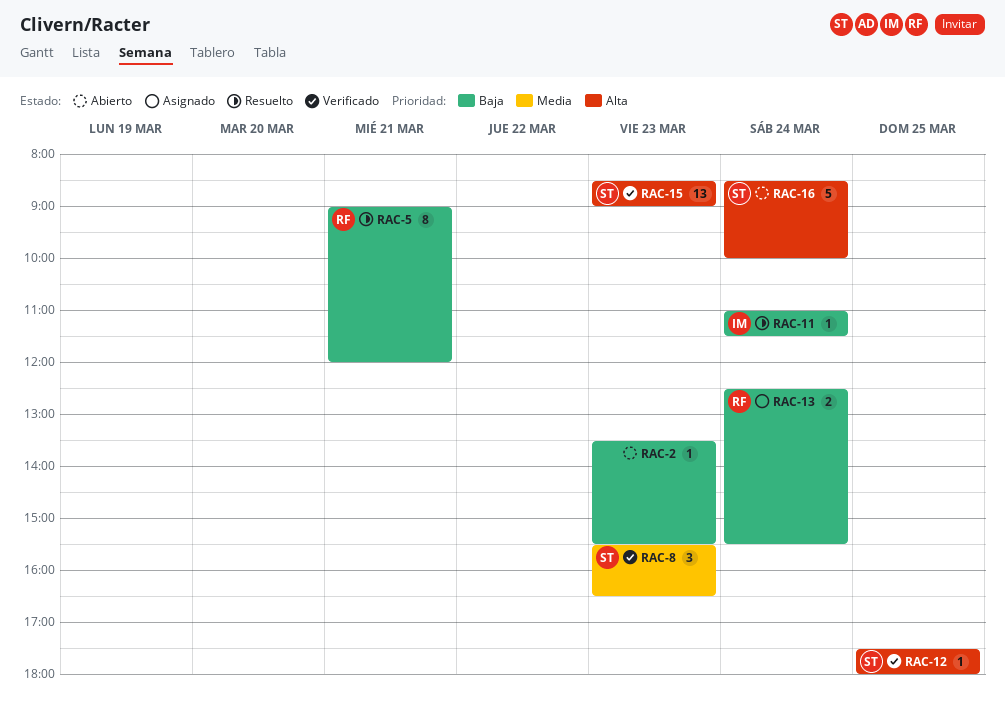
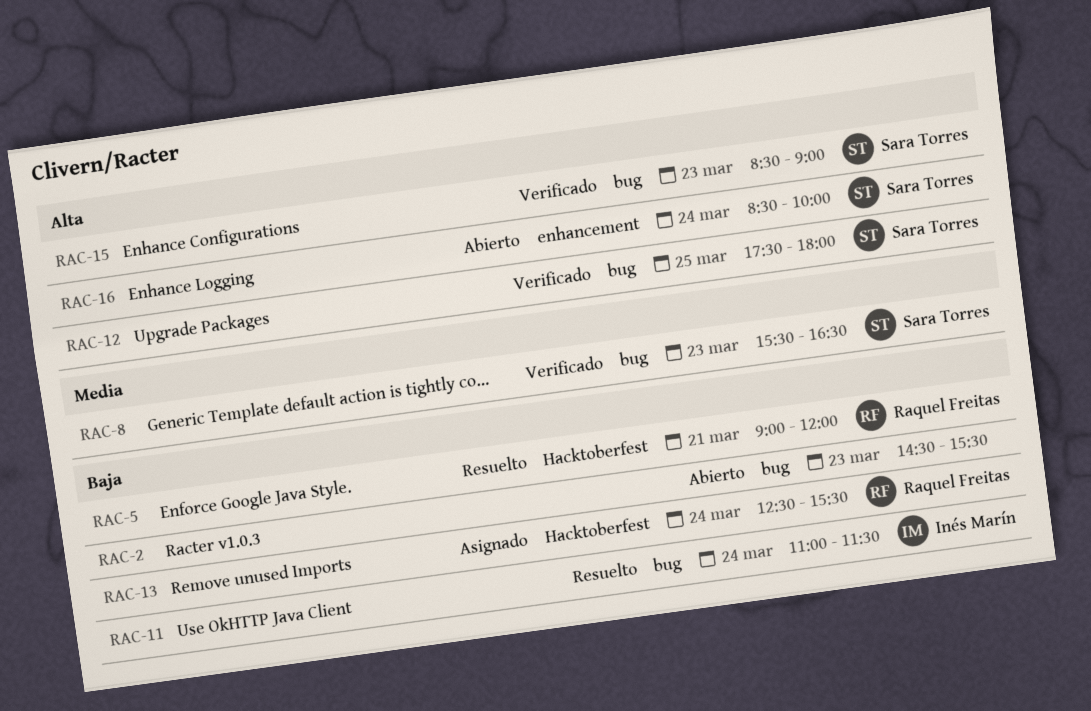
RAC-2, begins: 13:30 -> 14:30

